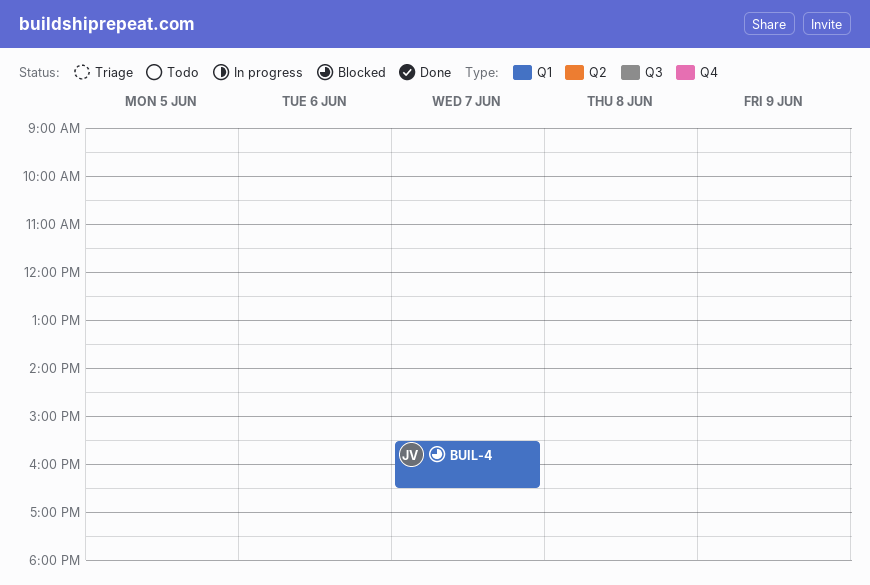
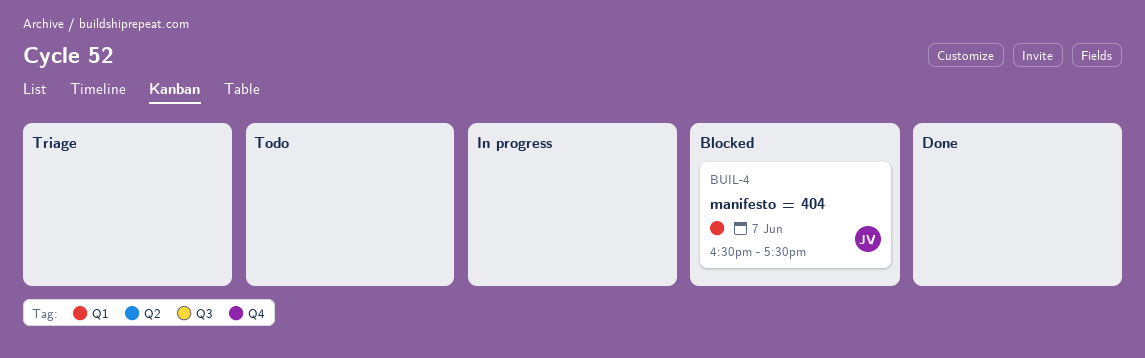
BUIL-4, begins: 15:30 -> 16:30
BUIL-4, ends: 16:30 -> 17:30

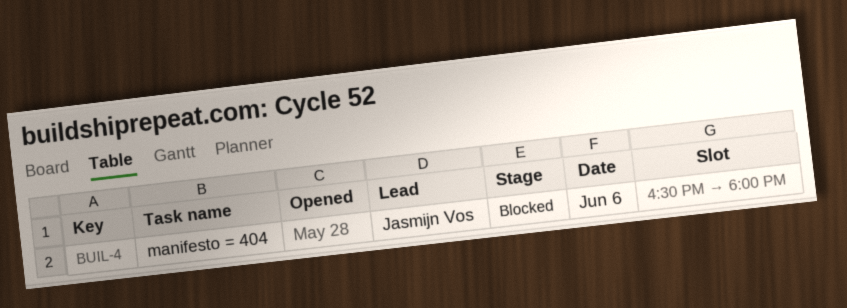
BUIL-4, day: Jun 7 -> Jun 6
BUIL-4, ends: 17:30 -> 18:00

